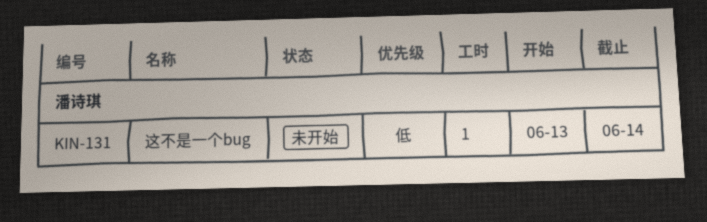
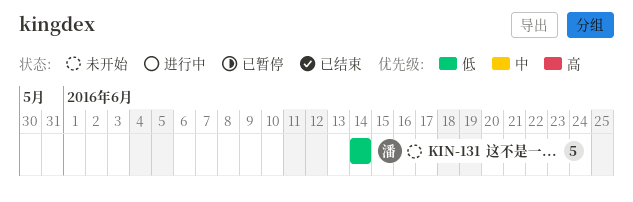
KIN-131, estimate: 1 -> 5
KIN-131, start: Jun 13 -> Jun 14

